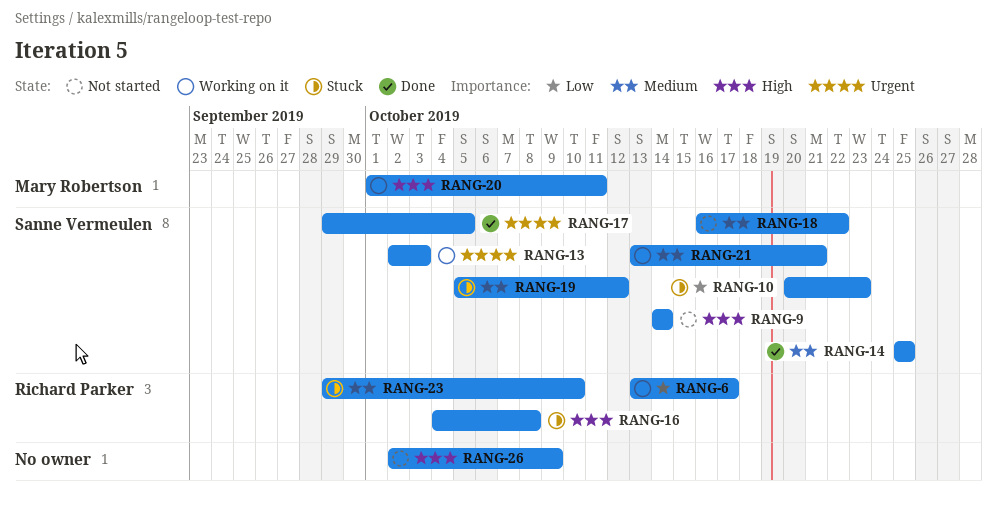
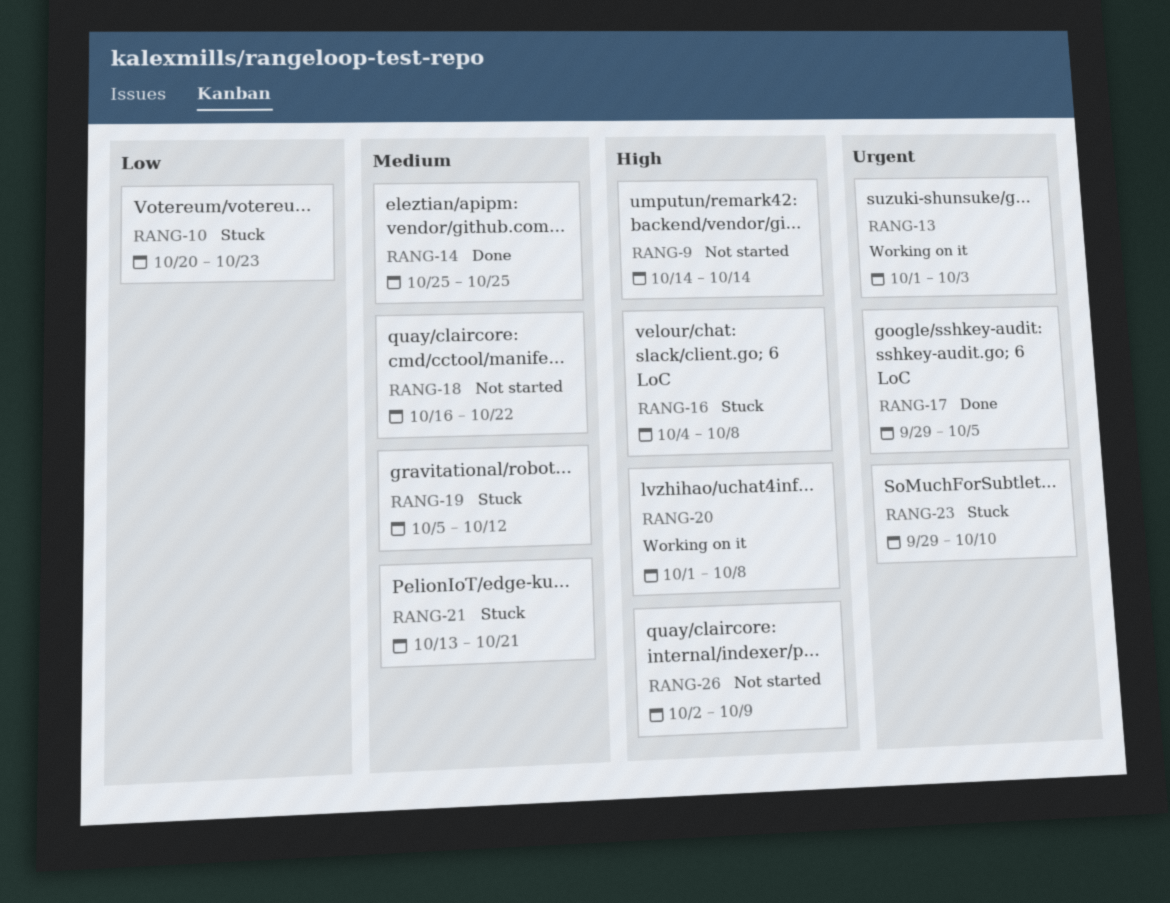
RANG-6: present -> none
RANG-13, start: Oct 2 -> Oct 1
RANG-20, due: Oct 11 -> Oct 8
RANG-21, status: Working on it -> Stuck
RANG-23, priority: Medium -> Urgent

